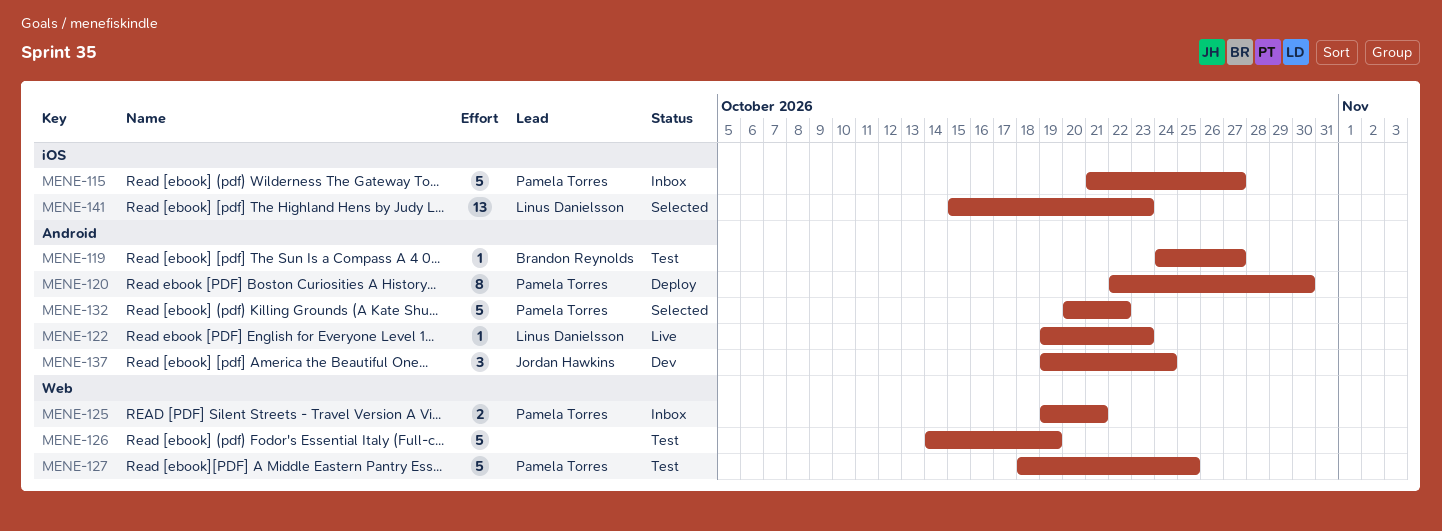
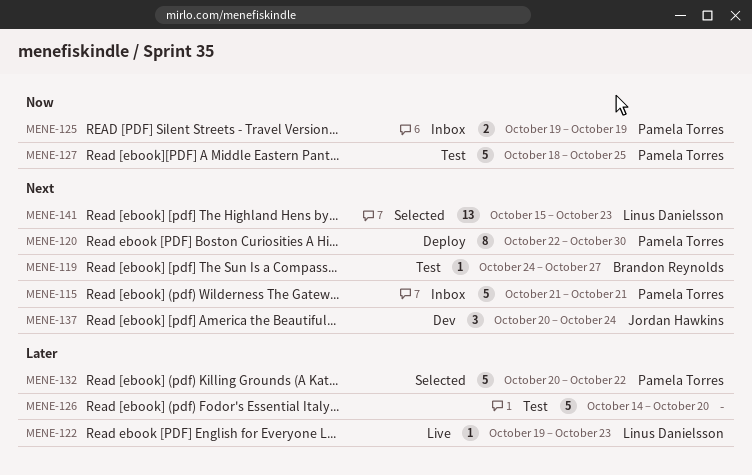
MENE-115, due: Oct 27 -> Oct 21
MENE-125, due: Oct 21 -> Oct 19
MENE-126, due: Oct 19 -> Oct 20
MENE-137, start: Oct 19 -> Oct 20

